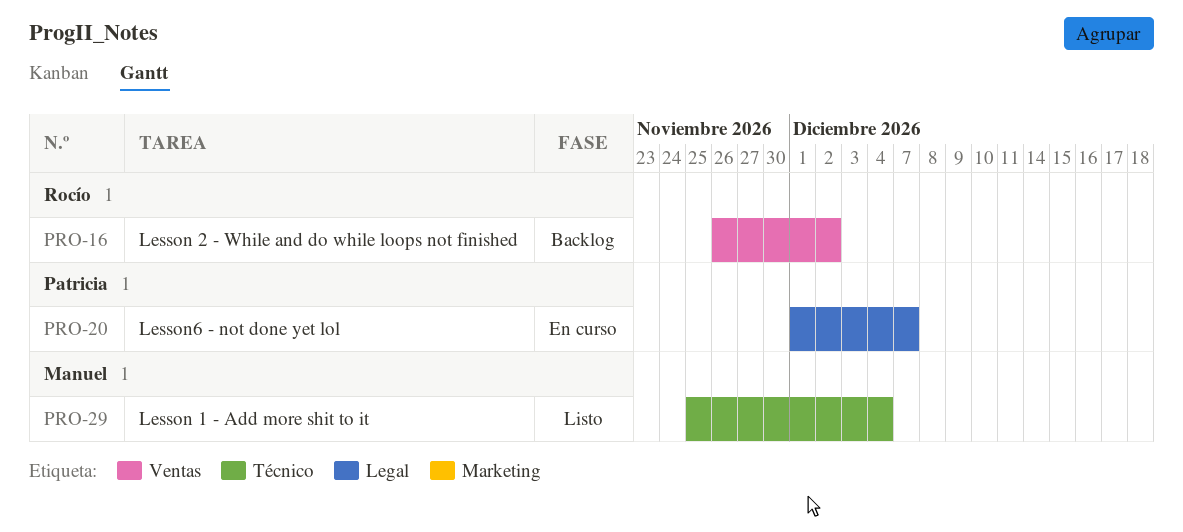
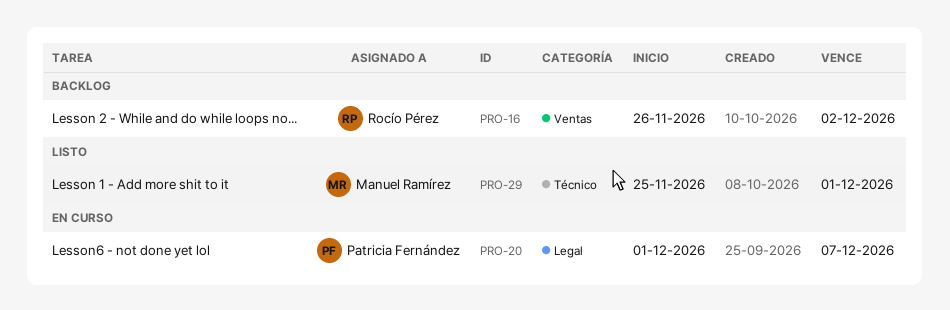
PRO-29, due: Dec 4 -> Dec 1

